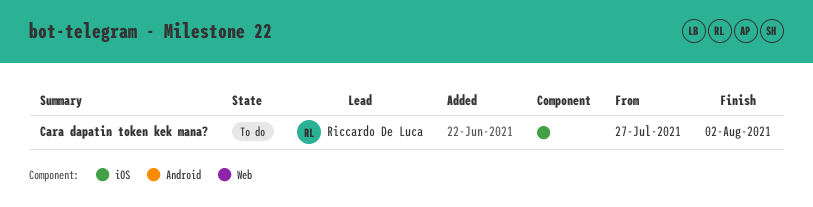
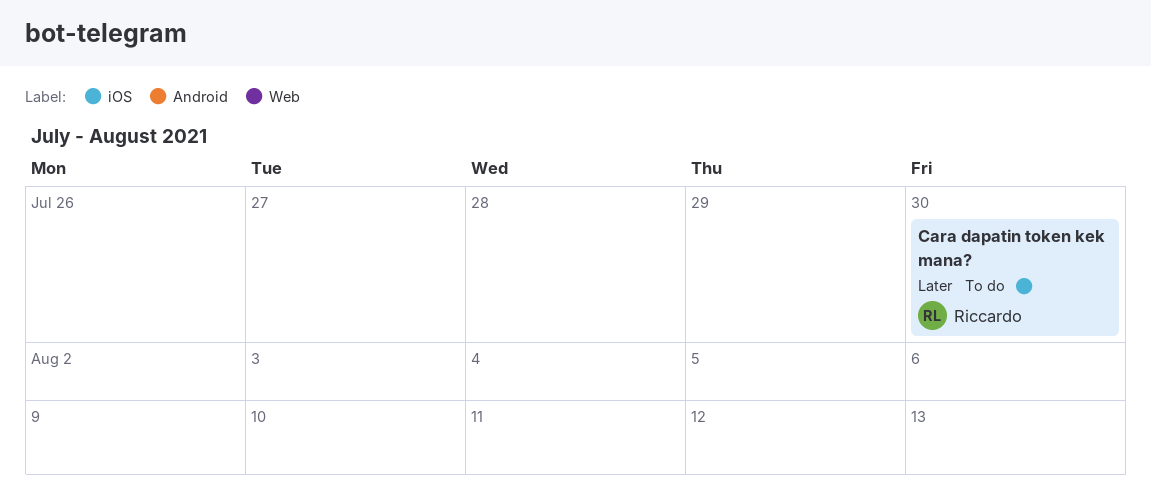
Cara dapatin token kek mana?, due: Aug 2 -> Jul 30

